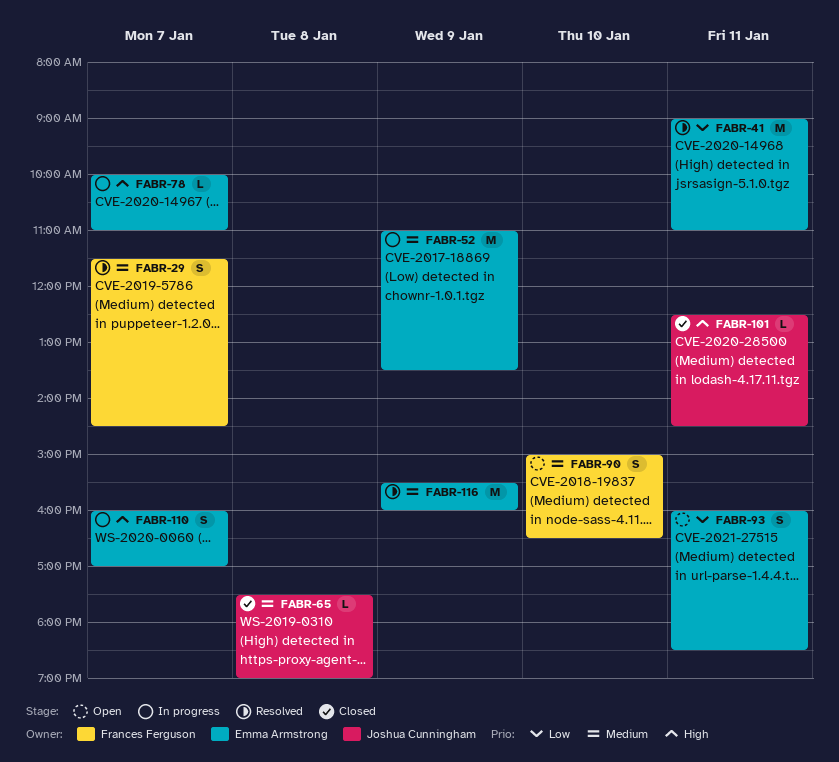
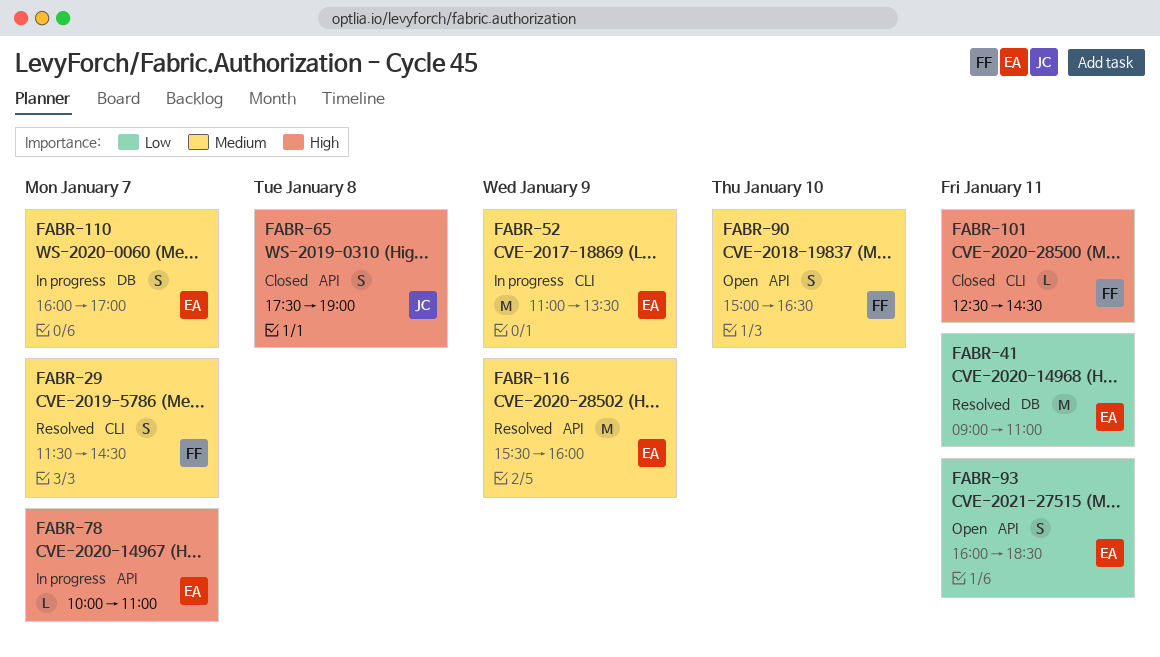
FABR-65, priority: Medium -> High
FABR-65, estimate: L -> S
FABR-101, owner: Joshua Cunningham -> Frances Ferguson
FABR-110, priority: High -> Medium

